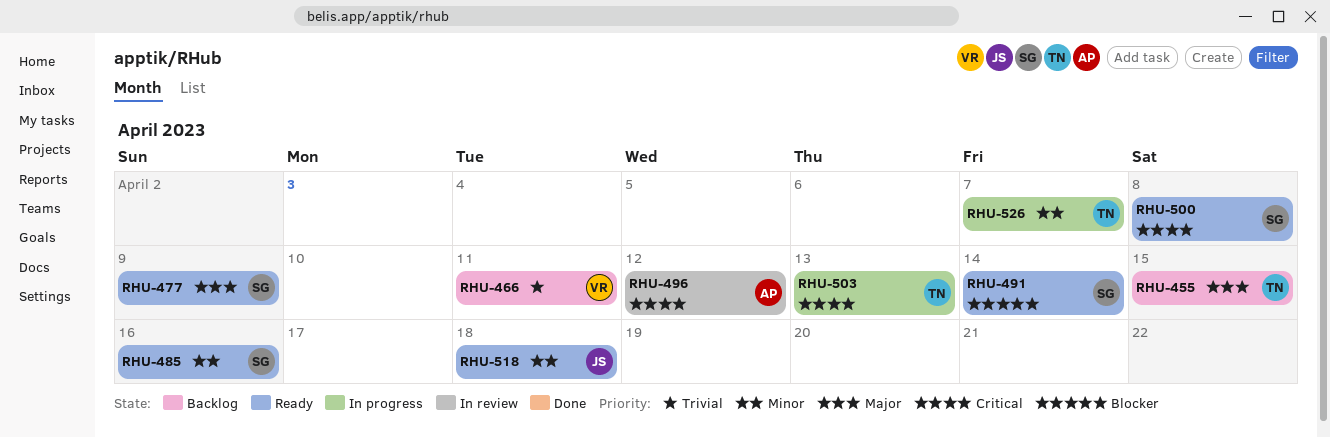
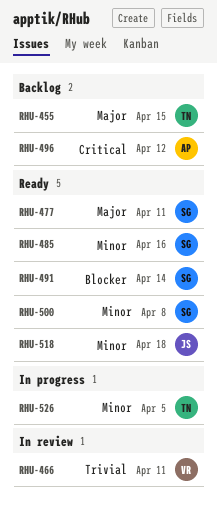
RHU-466, status: Backlog -> In review
RHU-477, due: Apr 9 -> Apr 11
RHU-496, status: In review -> Backlog
RHU-500, priority: Critical -> Minor
RHU-503: present -> none
RHU-526, due: Apr 7 -> Apr 5

